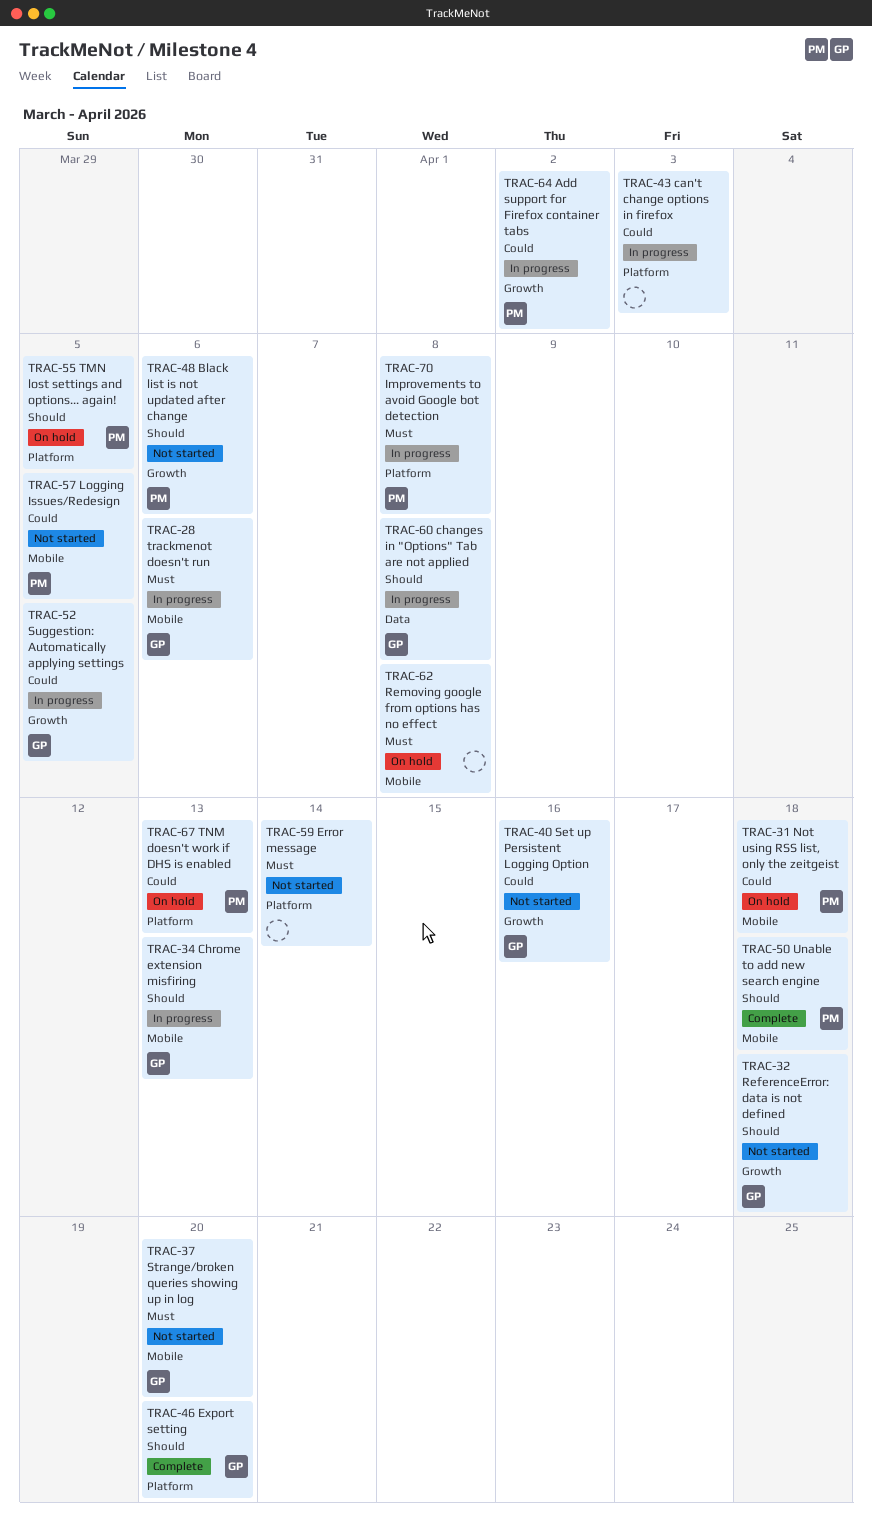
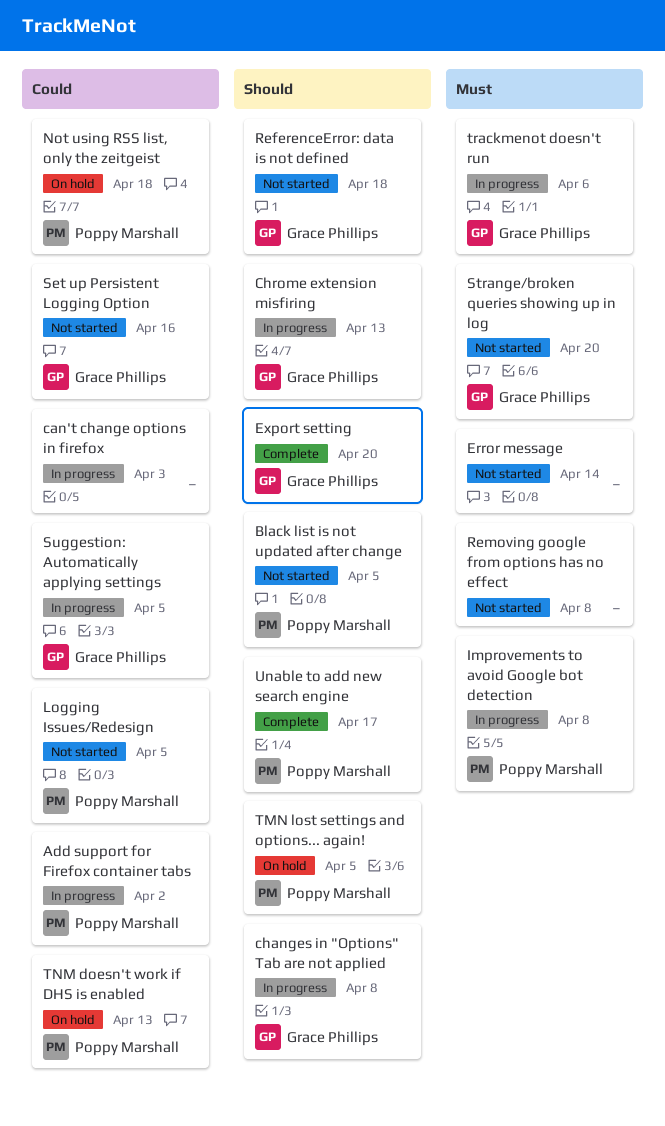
Black list is not updated after change, due: Apr 6 -> Apr 5
Removing google from options has no effect, status: On hold -> Not started
Unable to add new search engine, due: Apr 18 -> Apr 17

